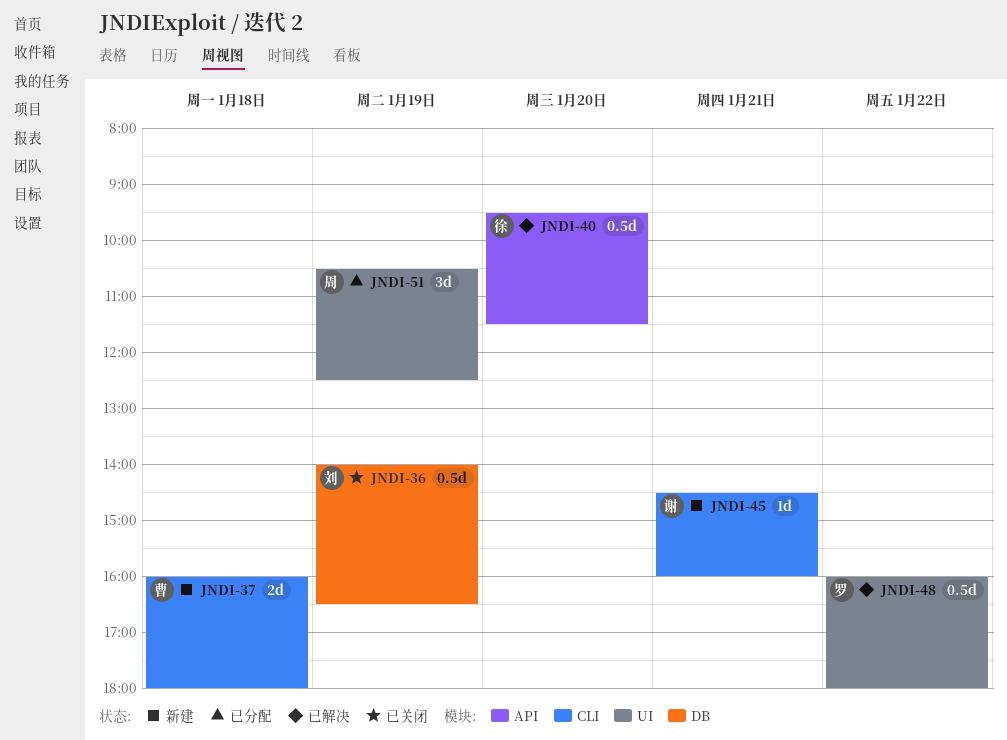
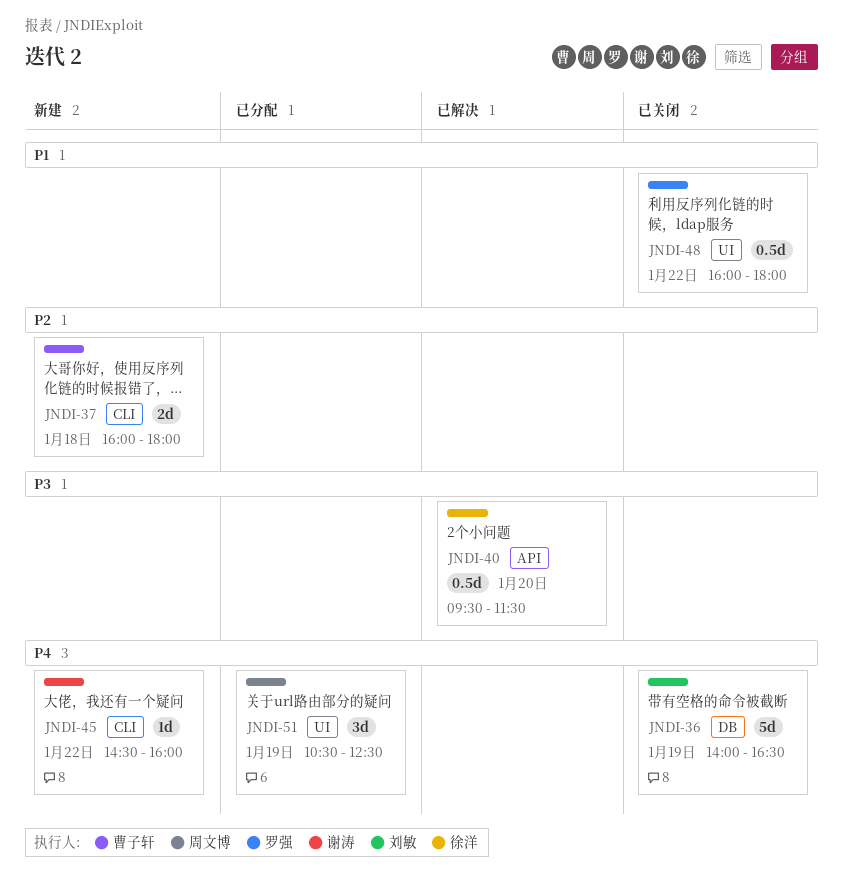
JNDI-36, estimate: 0.5d -> 5d
JNDI-45, day: Jan 21 -> Jan 22
JNDI-48, status: 已解决 -> 已关闭

